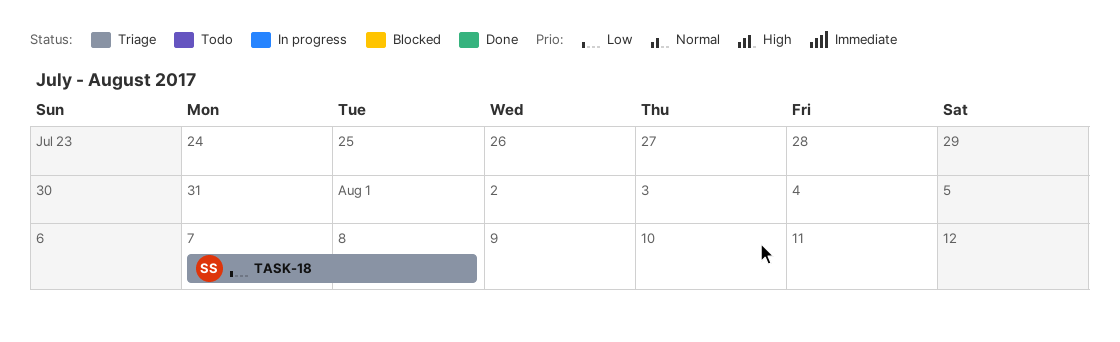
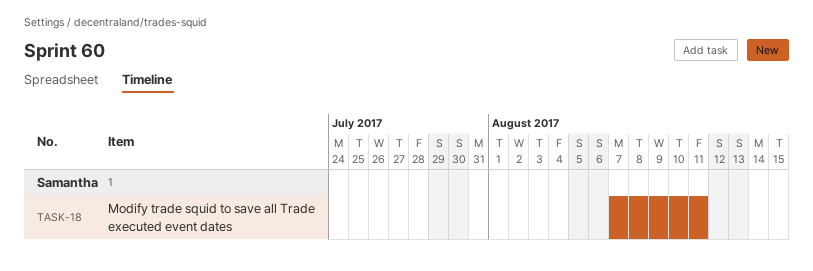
TASK-18, due: Aug 8 -> Aug 11

